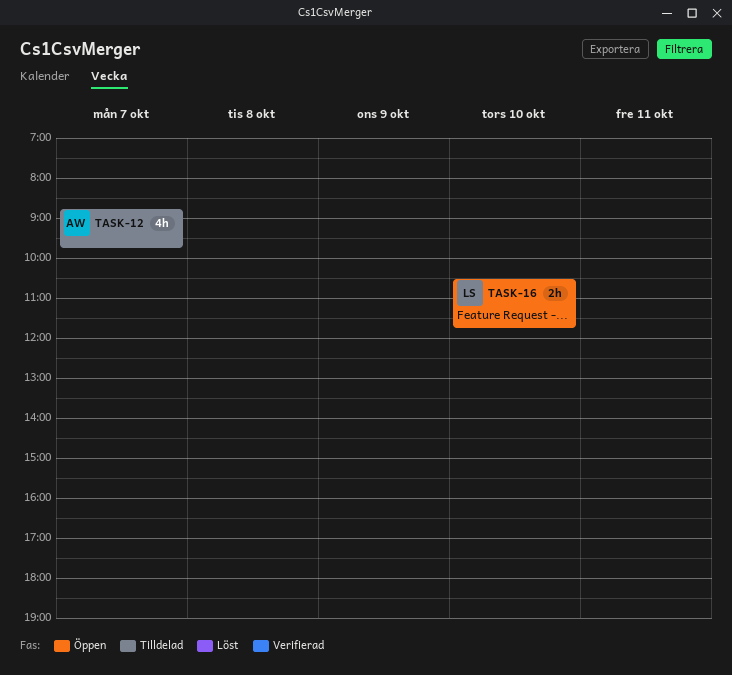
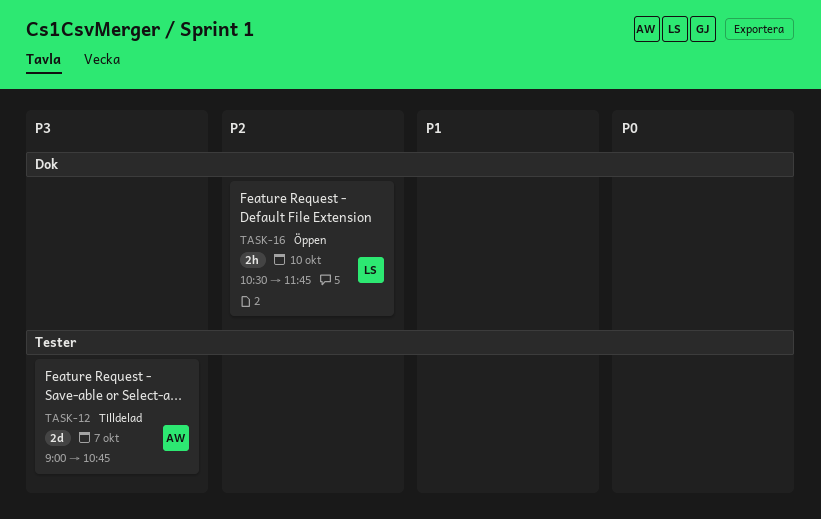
TASK-12, estimate: 4h -> 2d
TASK-12, begins: 08:45 -> 09:00
TASK-12, ends: 09:45 -> 10:45

